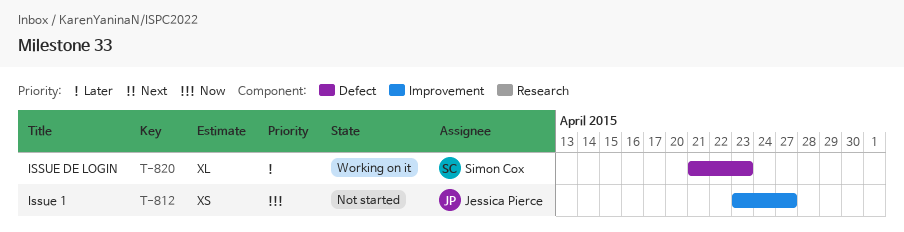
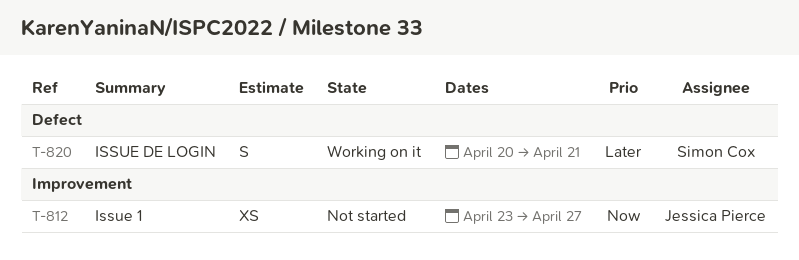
T-820, estimate: XL -> S
T-820, start: Apr 21 -> Apr 20
T-820, due: Apr 23 -> Apr 21

